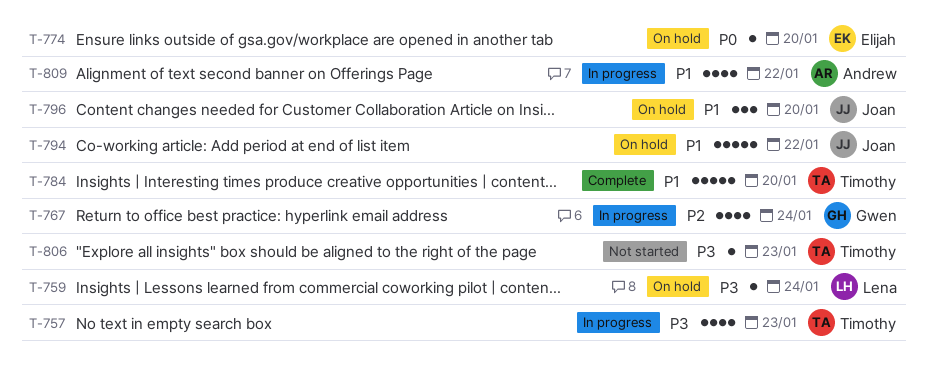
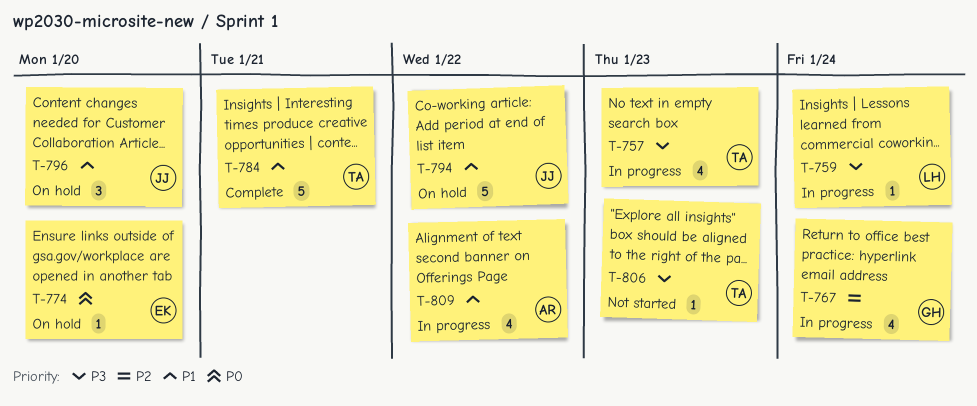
T-759, status: On hold -> In progress
T-784, due: Jan 20 -> Jan 21

